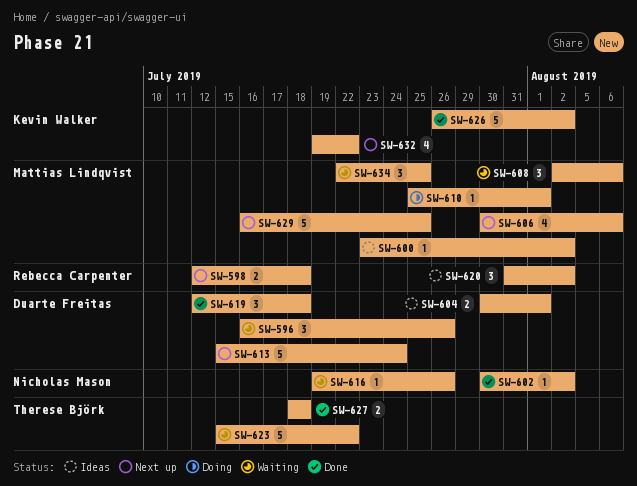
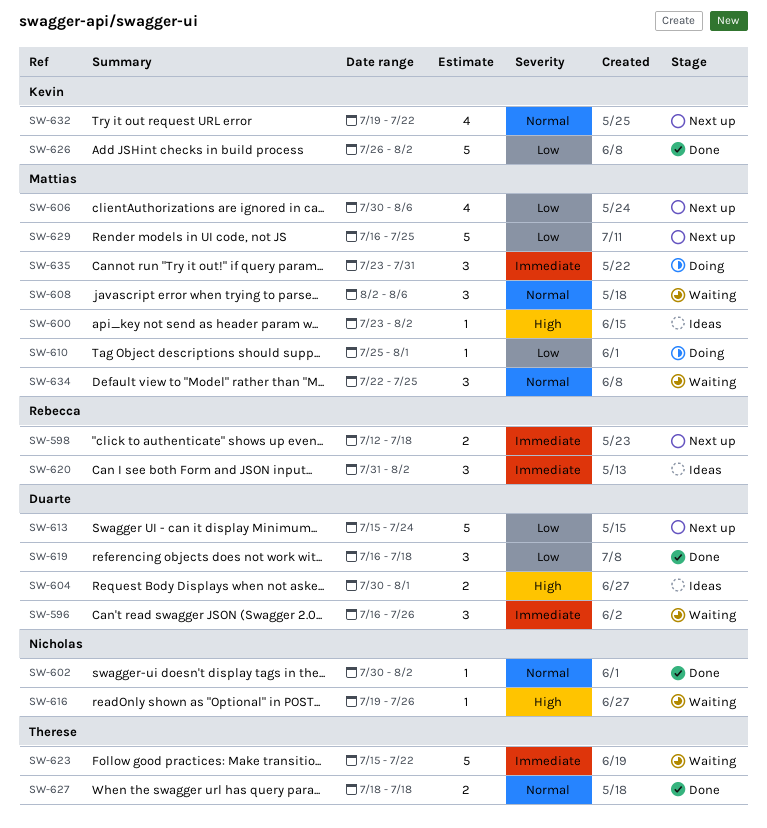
SW-619, start: Jul 12 -> Jul 16
SW-635: none -> present

